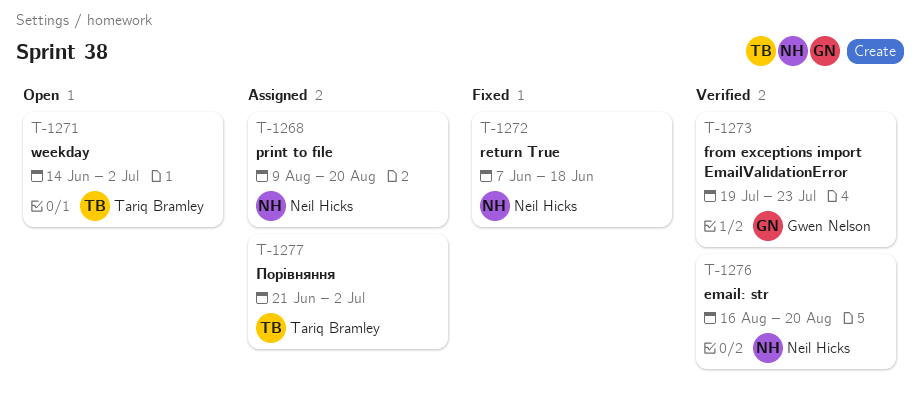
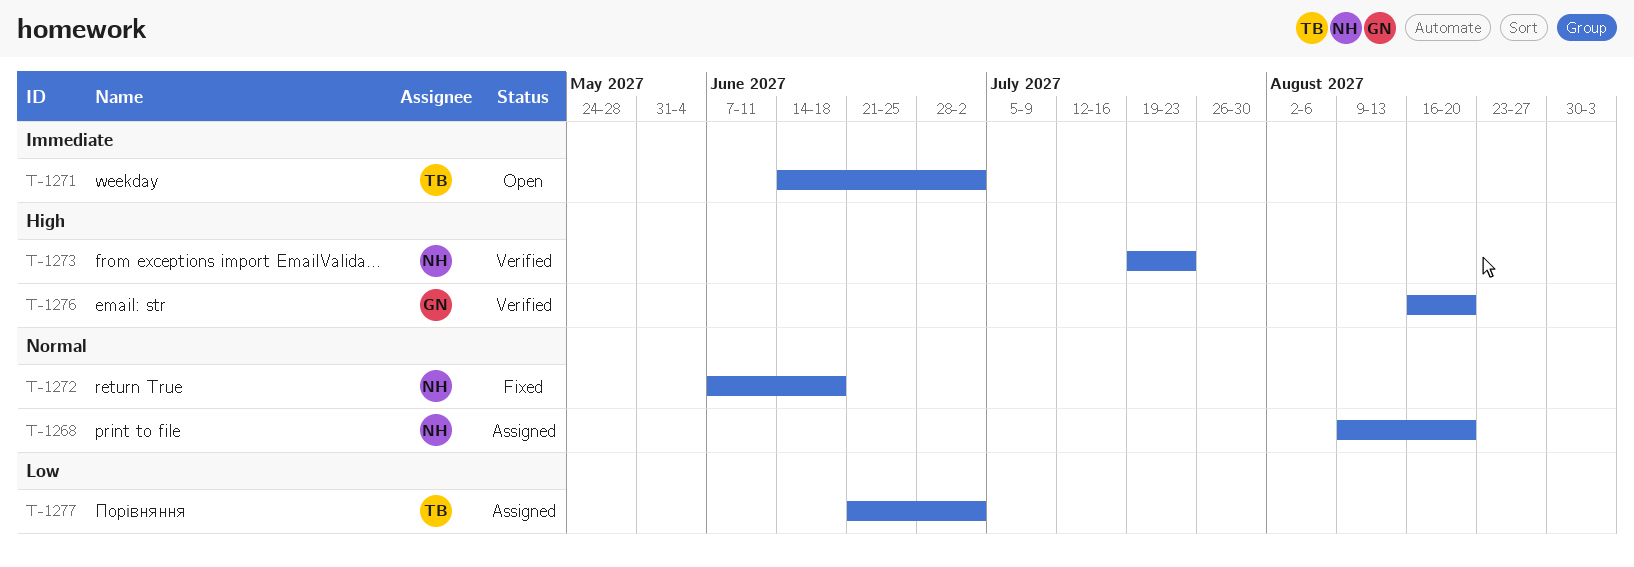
T-1273, owner: Gwen Nelson -> Neil Hicks
T-1276, owner: Neil Hicks -> Gwen Nelson

